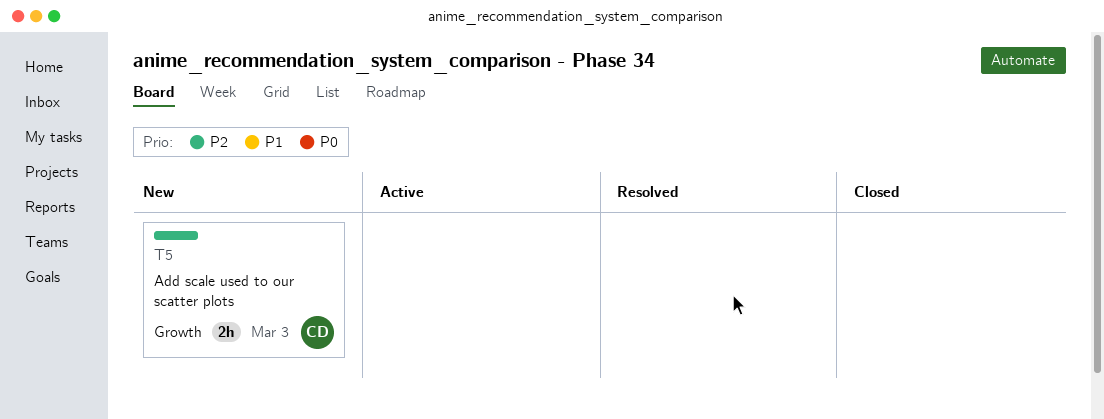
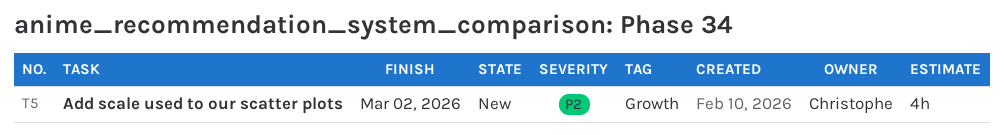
T5, estimate: 2h -> 4h
T5, due: Mar 3 -> Mar 2

